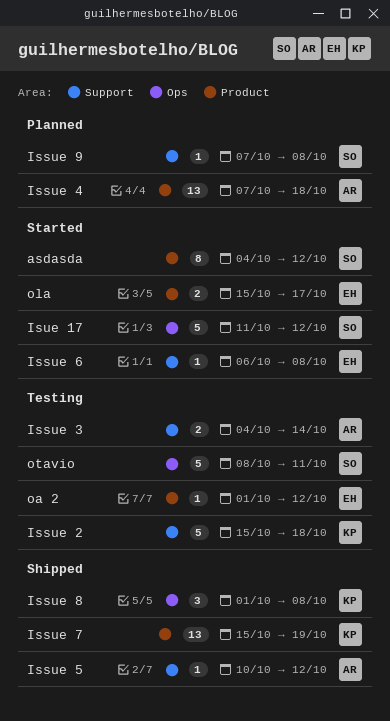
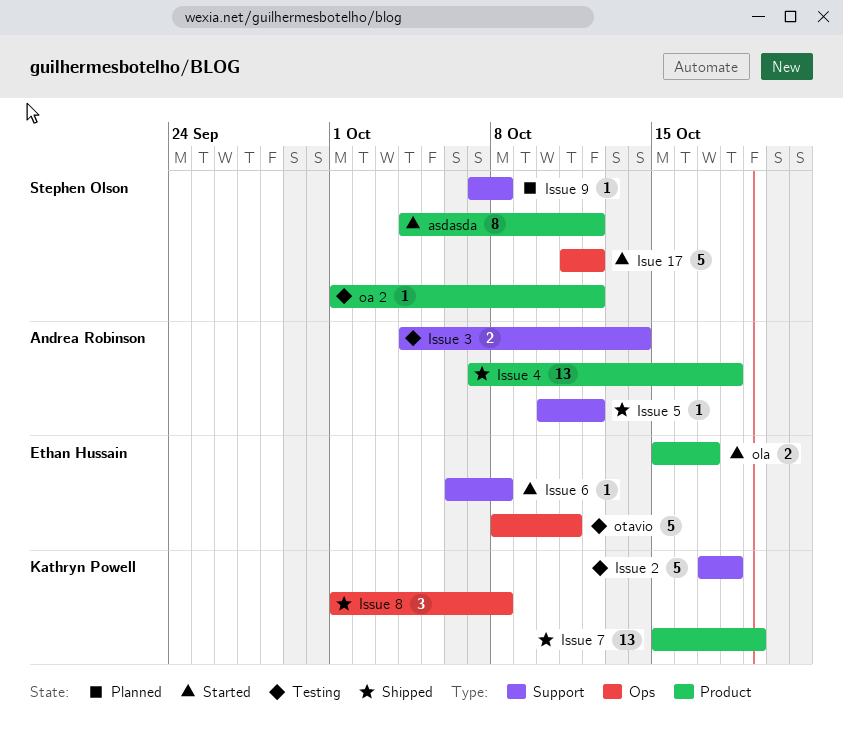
Issue 2, start: Oct 15 -> Oct 17
Issue 4, status: Planned -> Shipped
oa 2, owner: Ethan Hussain -> Stephen Olson
otavio, owner: Stephen Olson -> Ethan Hussain

